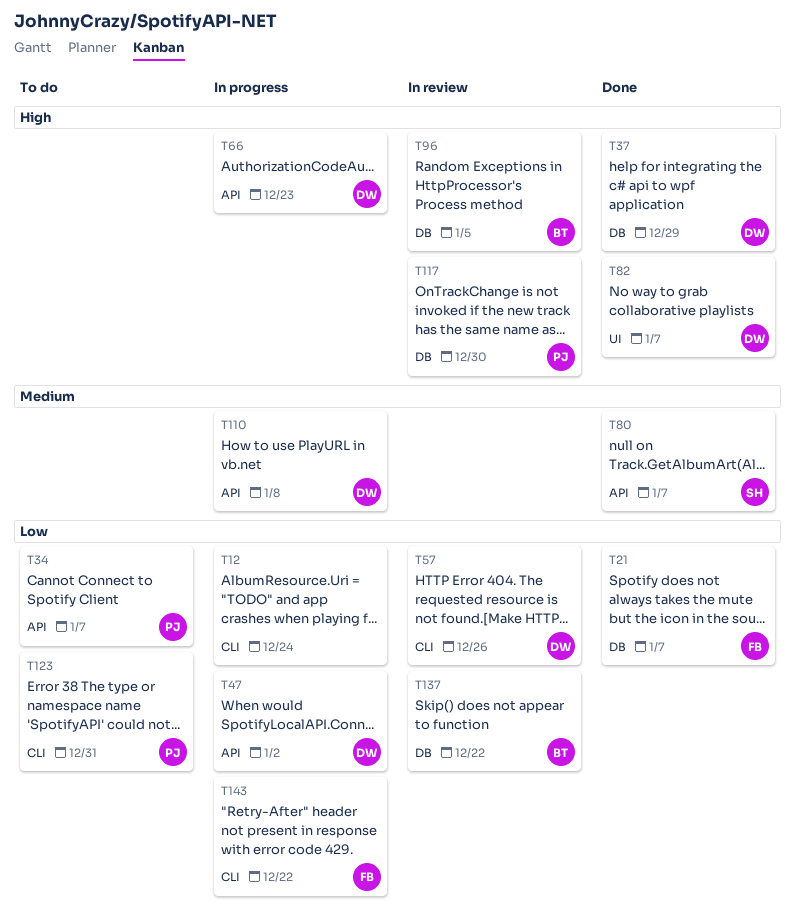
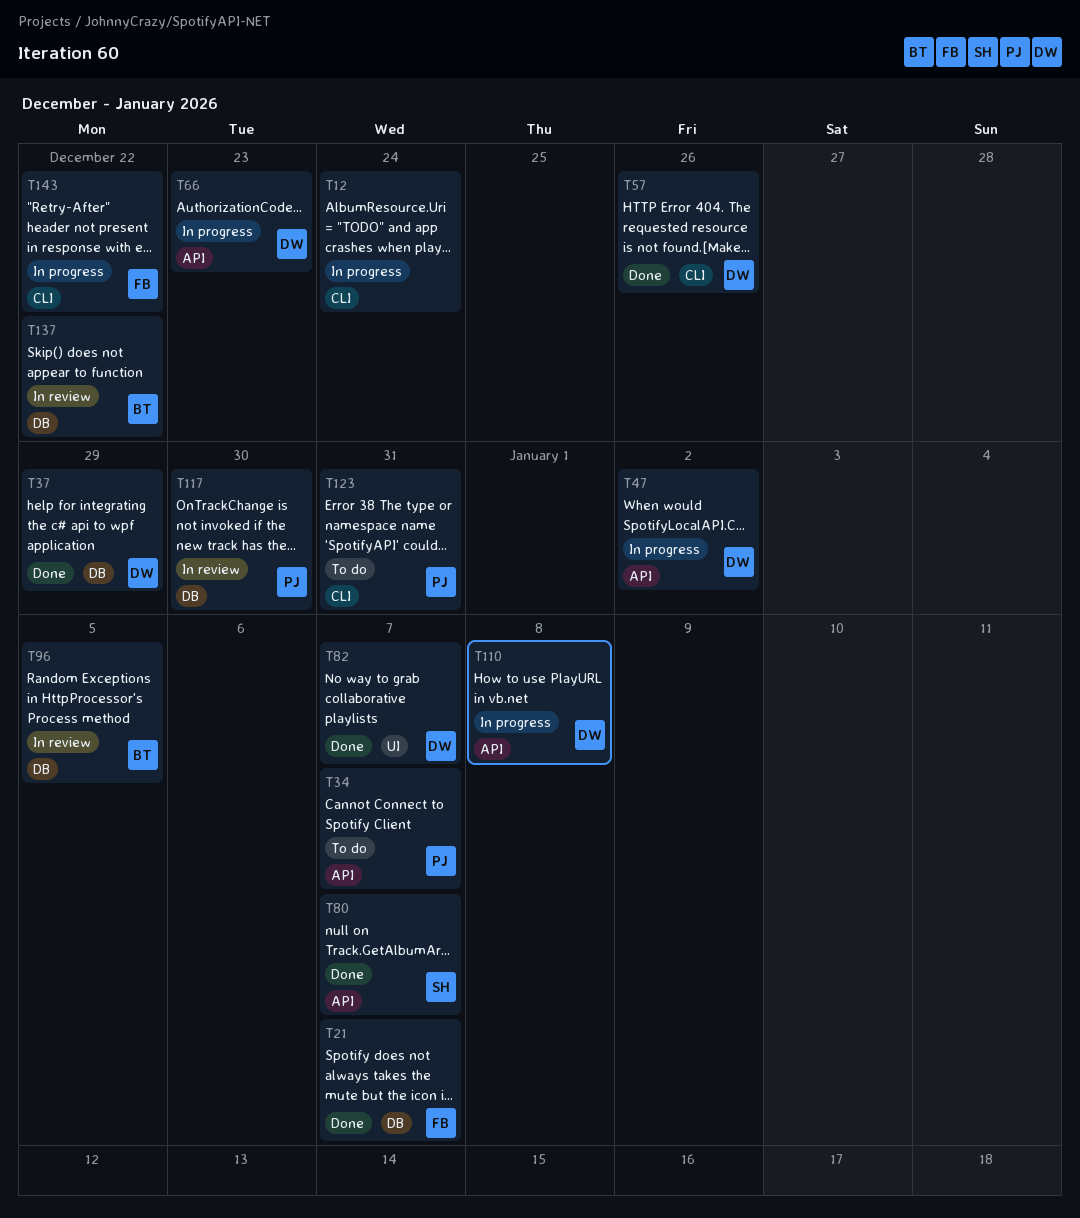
T57, status: In review -> Done

